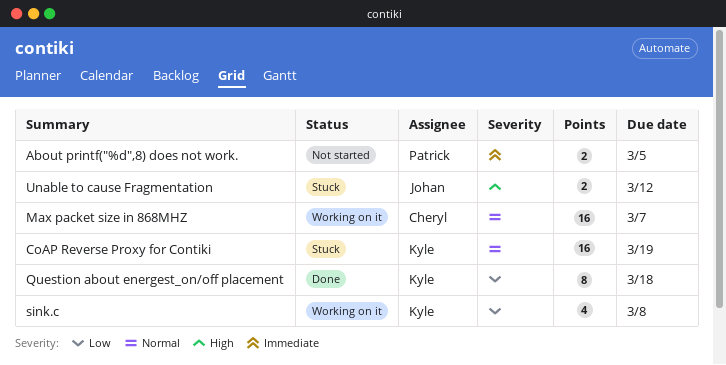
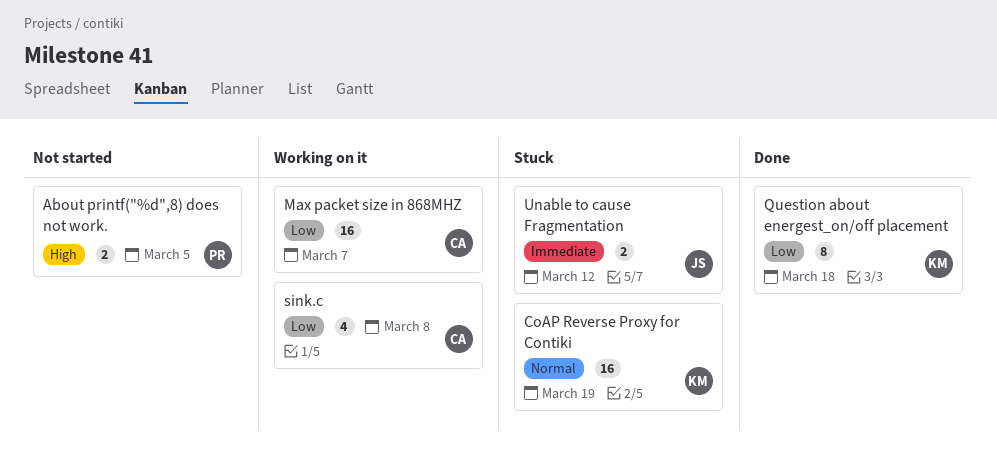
About printf("%d",8) does not work., priority: Immediate -> High
Max packet size in 868MHZ, priority: Normal -> Low
sink.c, owner: Kyle -> Cheryl
Unable to cause Fragmentation, priority: High -> Immediate

